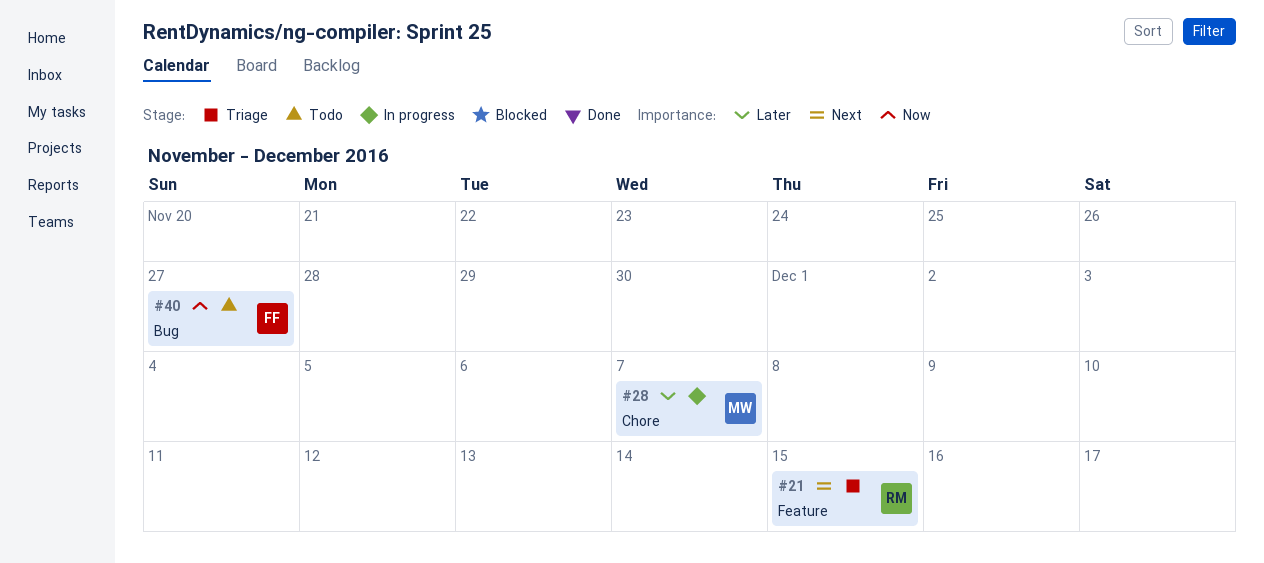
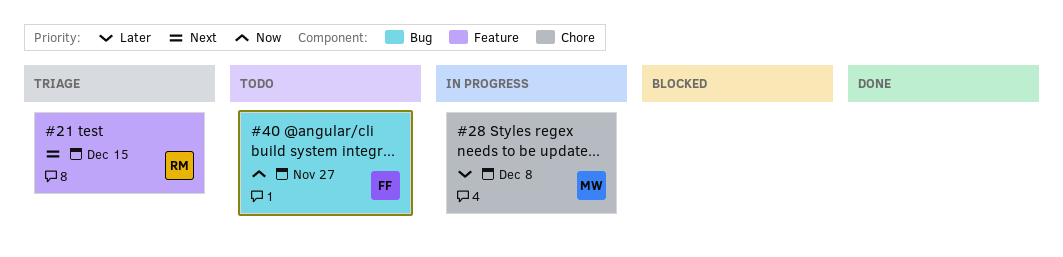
#28, due: Dec 7 -> Dec 8

